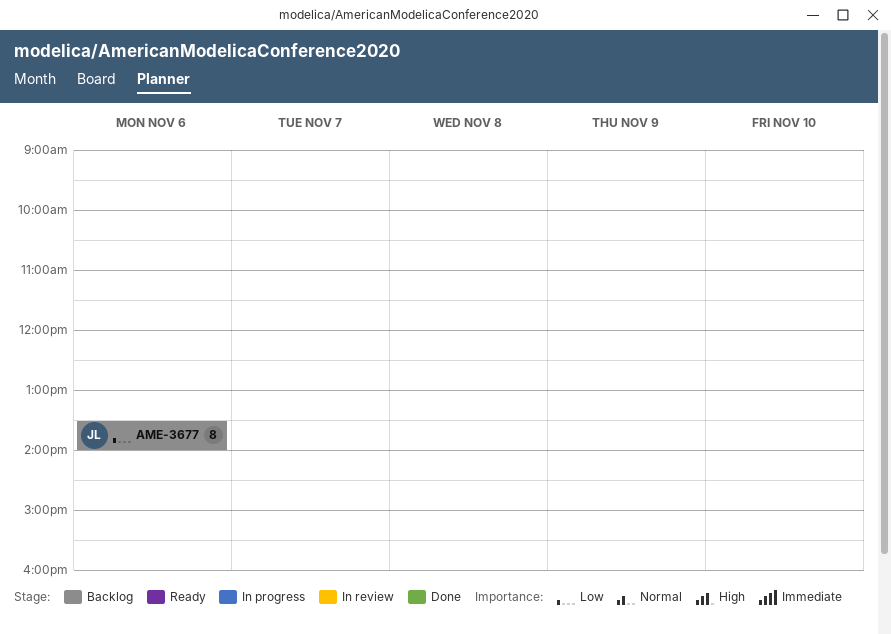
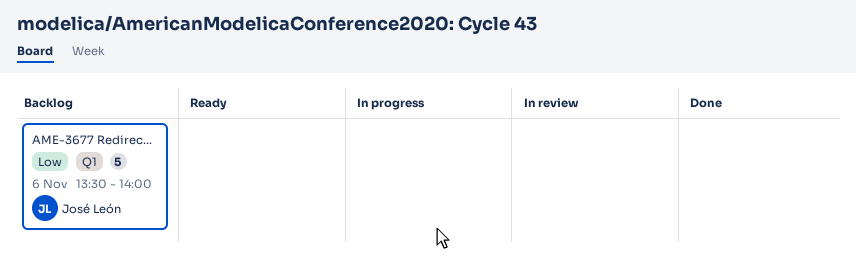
AME-3677, estimate: 8 -> 5

